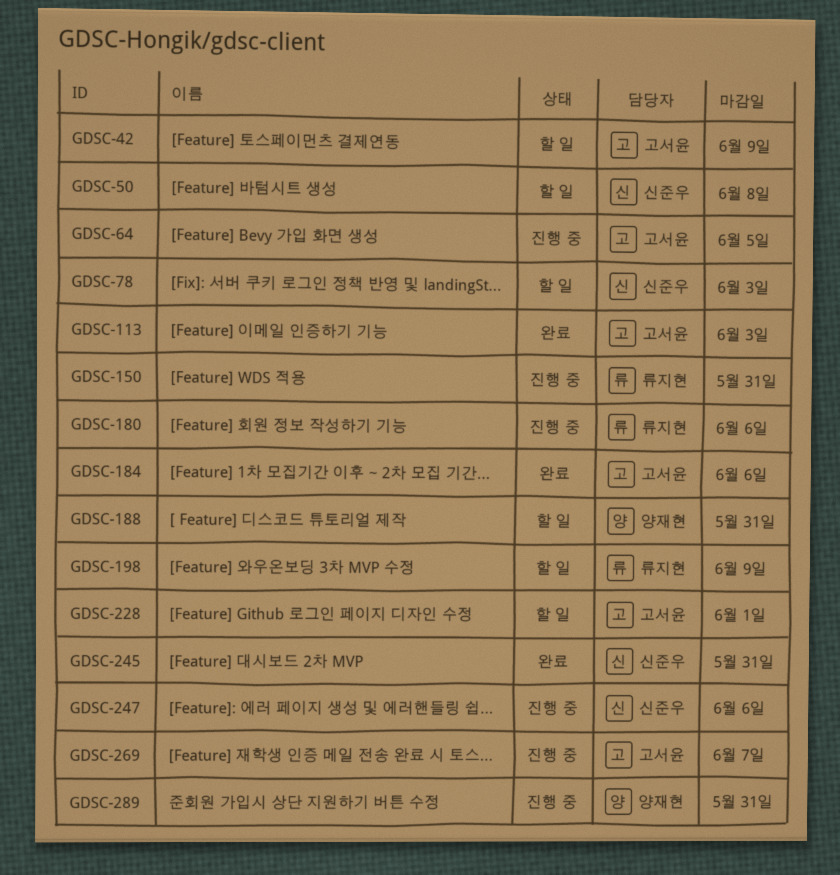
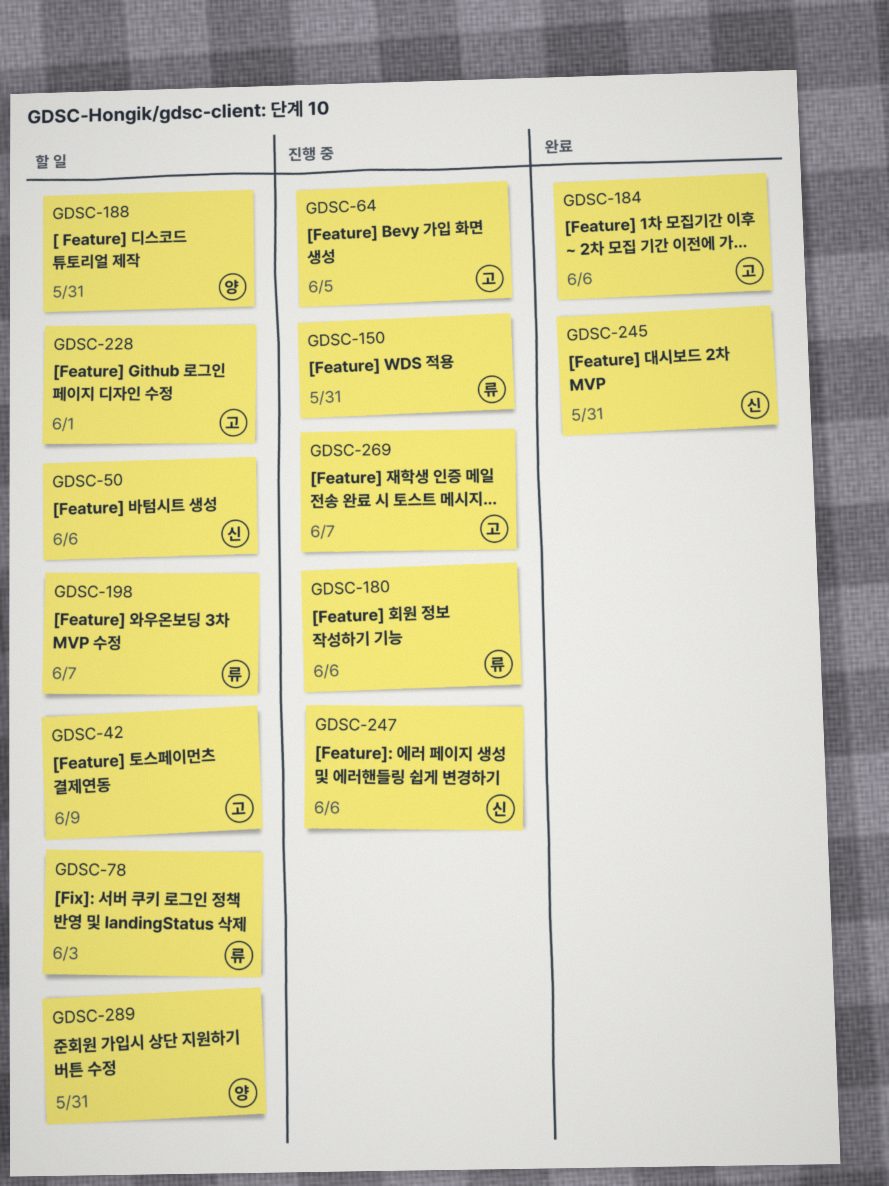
GDSC-50, due: Jun 8 -> Jun 6
GDSC-78, owner: 신준우 -> 류지현
GDSC-113: present -> none
GDSC-198, due: Jun 9 -> Jun 7
GDSC-289, status: 진행 중 -> 할 일

